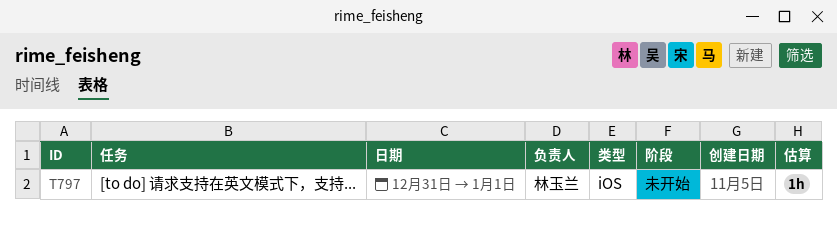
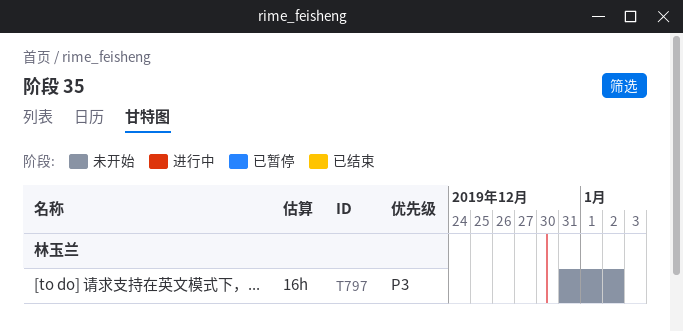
T797, estimate: 1h -> 16h
T797, due: Jan 1 -> Jan 2

